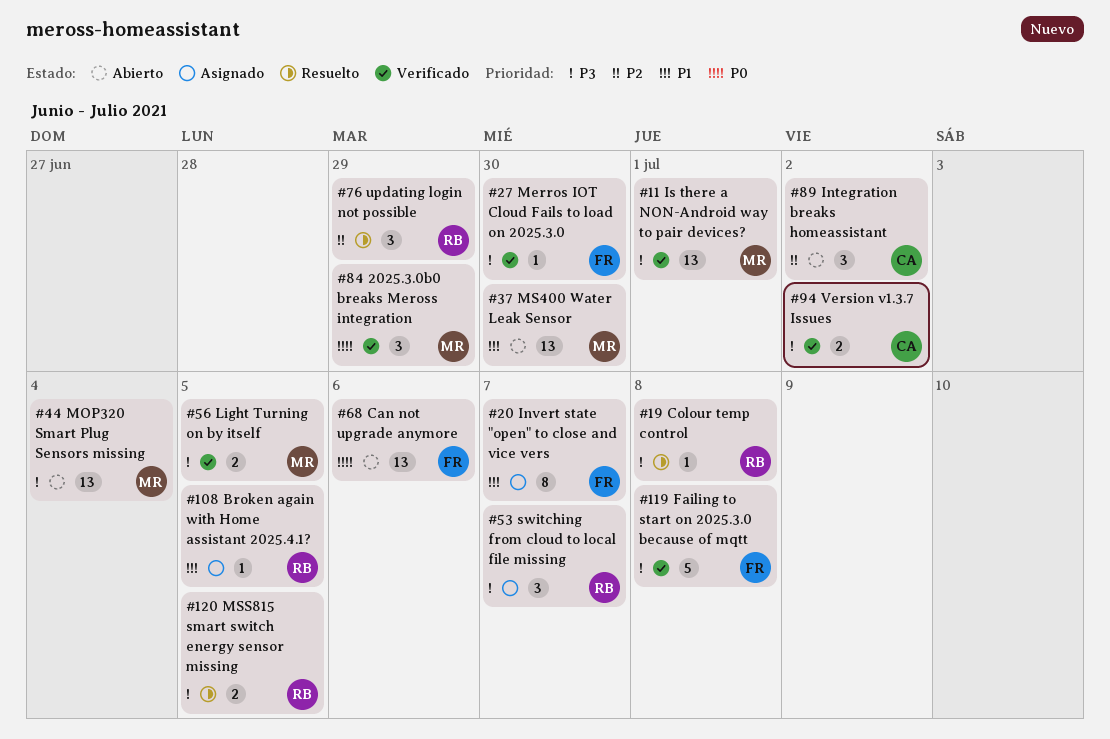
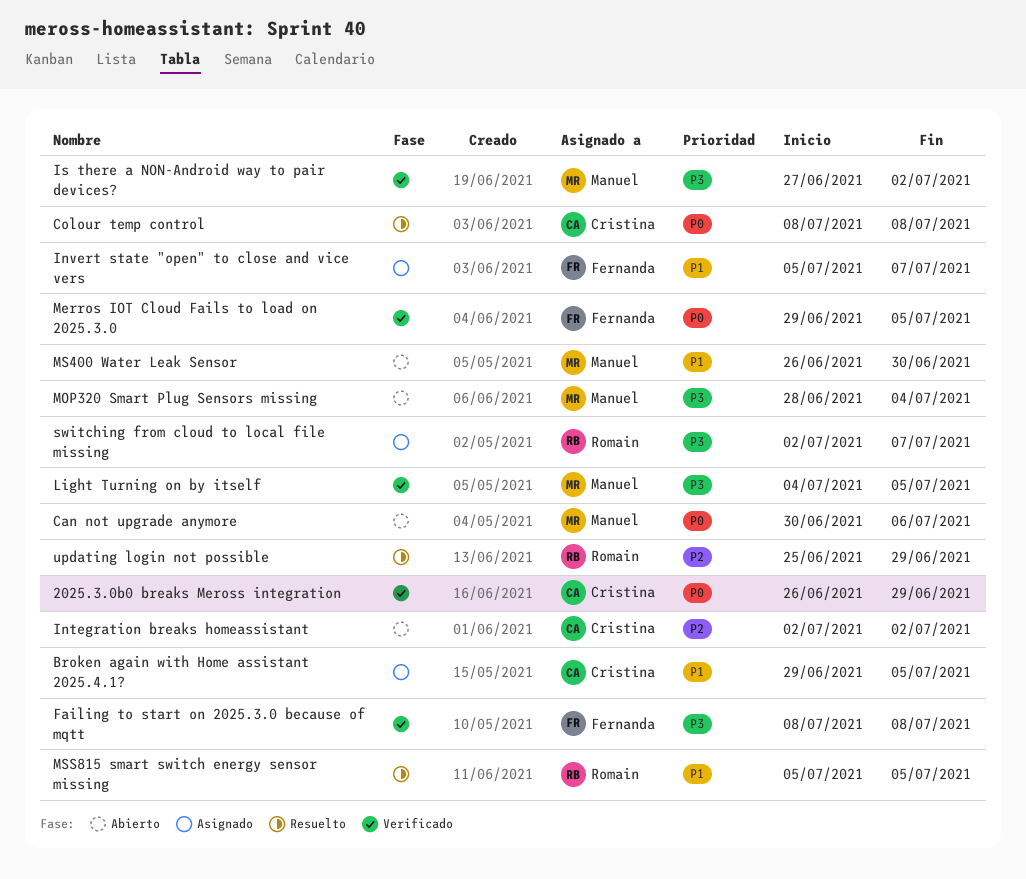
2025.3.0b0 breaks Meross integration, owner: Manuel -> Cristina
Broken again with Home assistant 2025.4.1?, owner: Romain -> Cristina
Can not upgrade anymore, owner: Fernanda -> Manuel
Colour temp control, owner: Romain -> Cristina
Colour temp control, priority: P3 -> P0
Is there a NON-Android way to pair devices?, due: Jul 1 -> Jul 2
Merros IOT Cloud Fails to load on 2025.3.0, priority: P3 -> P0
Merros IOT Cloud Fails to load on 2025.3.0, due: Jun 30 -> Jul 5
MSS815 smart switch energy sensor missing, priority: P3 -> P1
Version v1.3.7 Issues: present -> none

